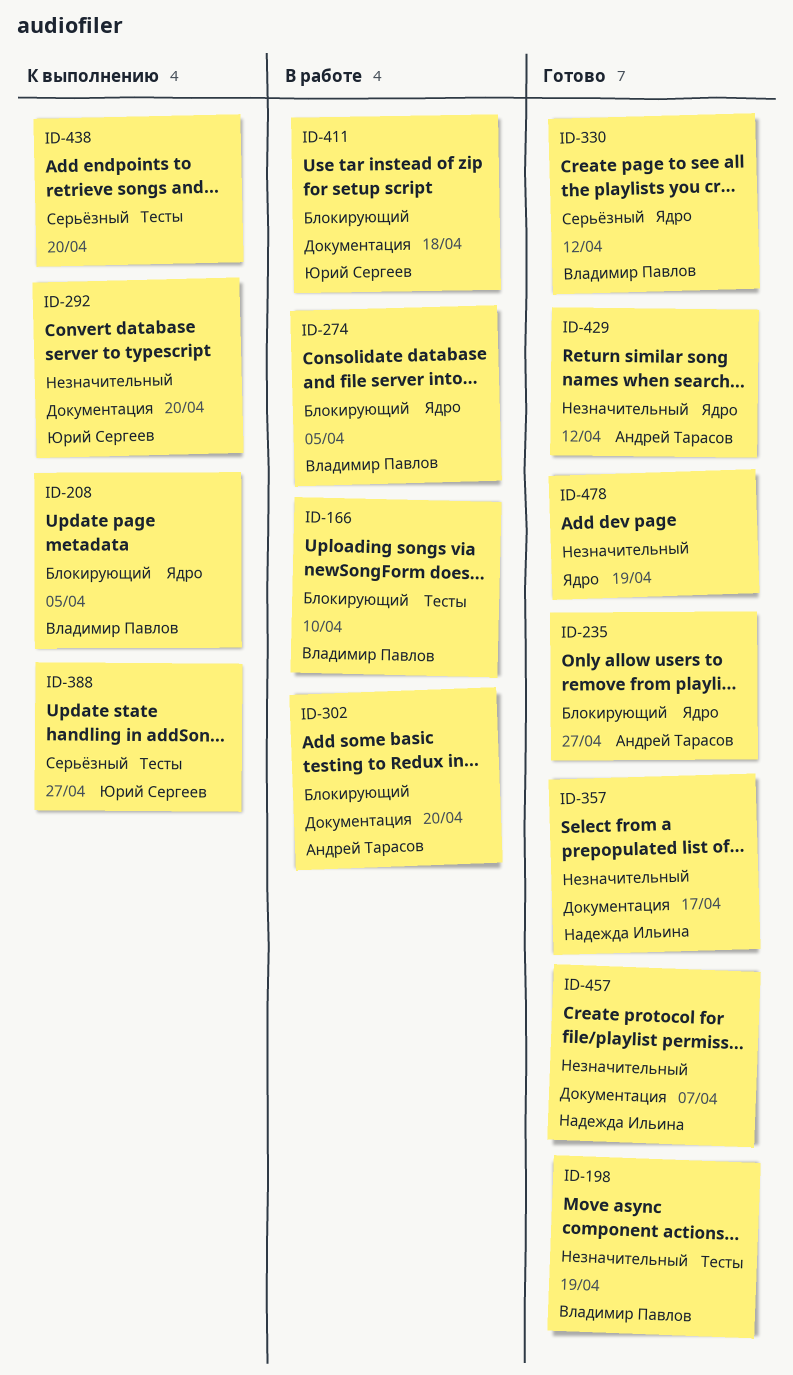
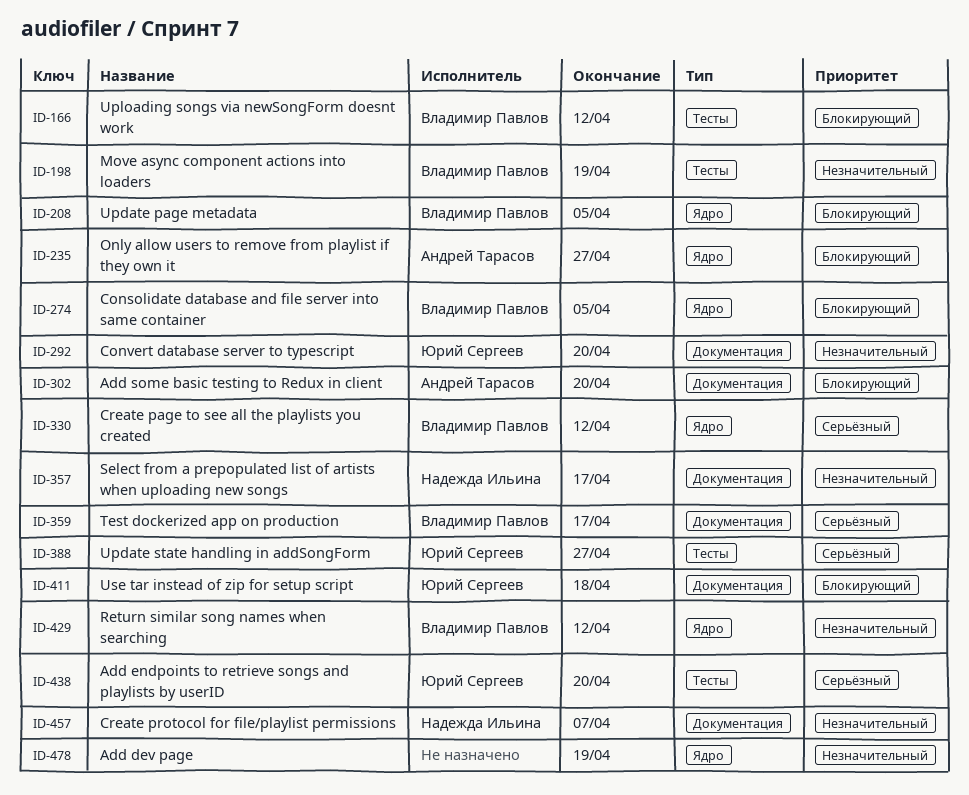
ID-166, due: Apr 10 -> Apr 12
ID-359: none -> present
ID-429, owner: Андрей Тарасов -> Владимир Павлов
ID-438, owner: none -> Юрий Сергеев

